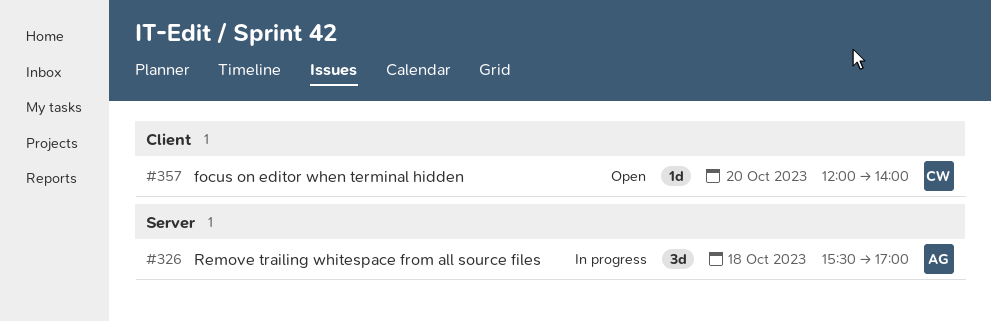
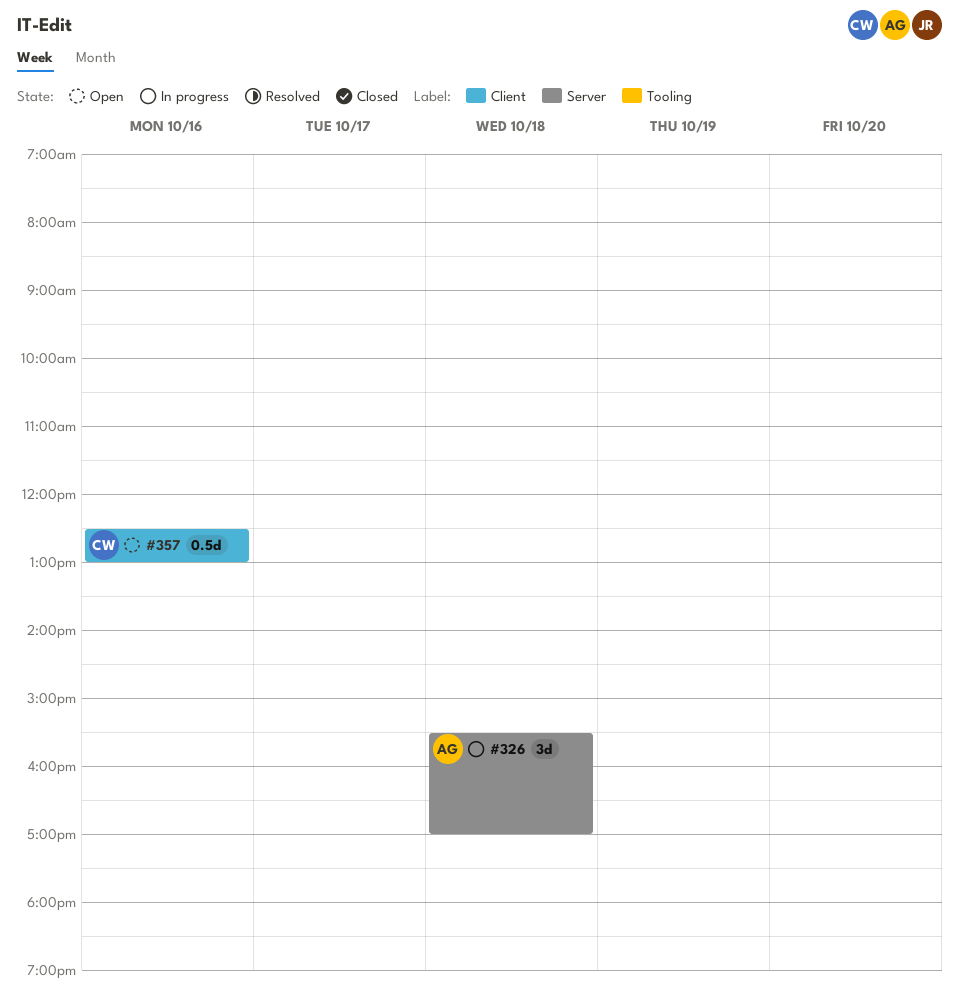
#357, estimate: 1d -> 0.5d
#357, day: Oct 20 -> Oct 16
#357, begins: 12:00 -> 12:30
#357, ends: 14:00 -> 13:00

